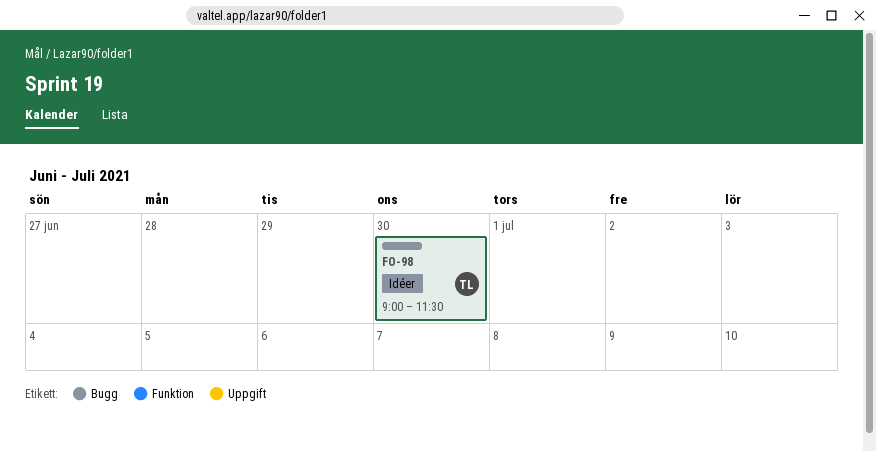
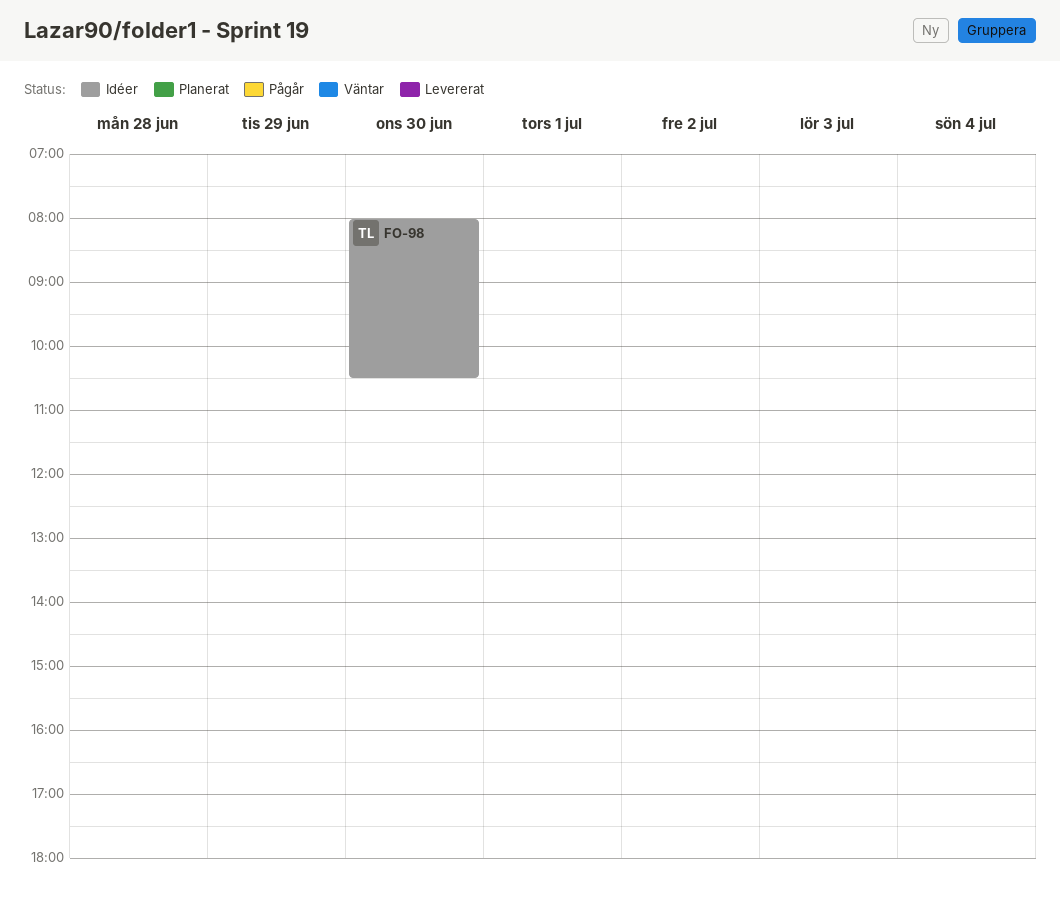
FO-98, begins: 09:00 -> 08:00
FO-98, ends: 11:30 -> 10:30

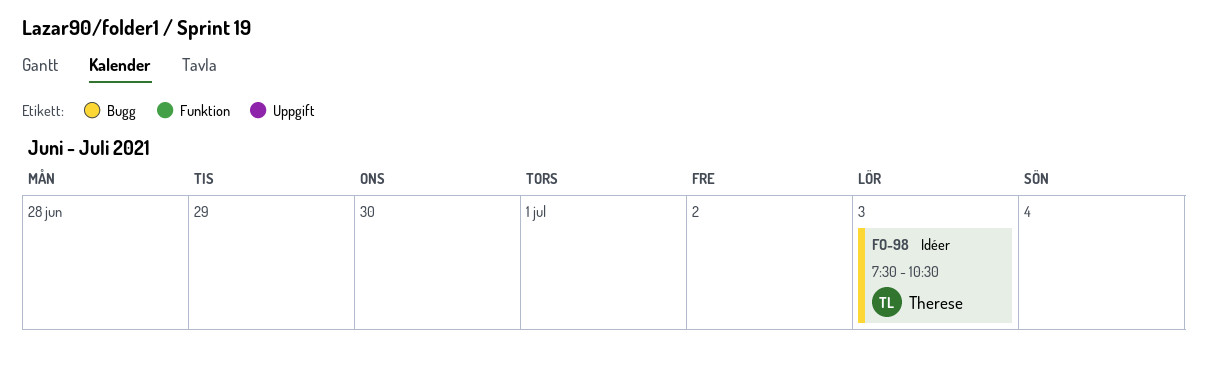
FO-98, day: Jun 30 -> Jul 3
FO-98, begins: 08:00 -> 07:30

